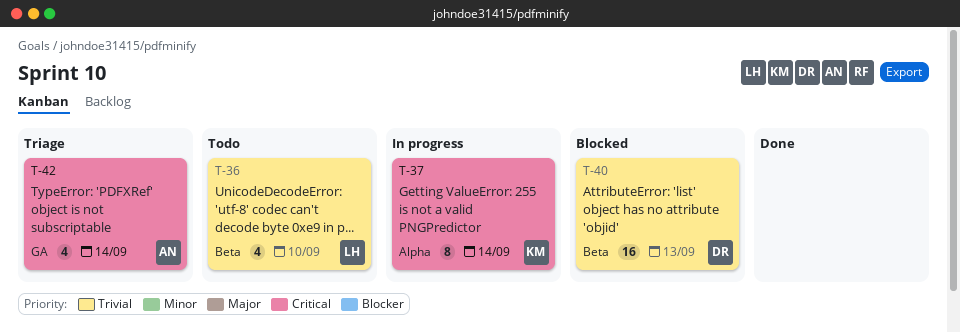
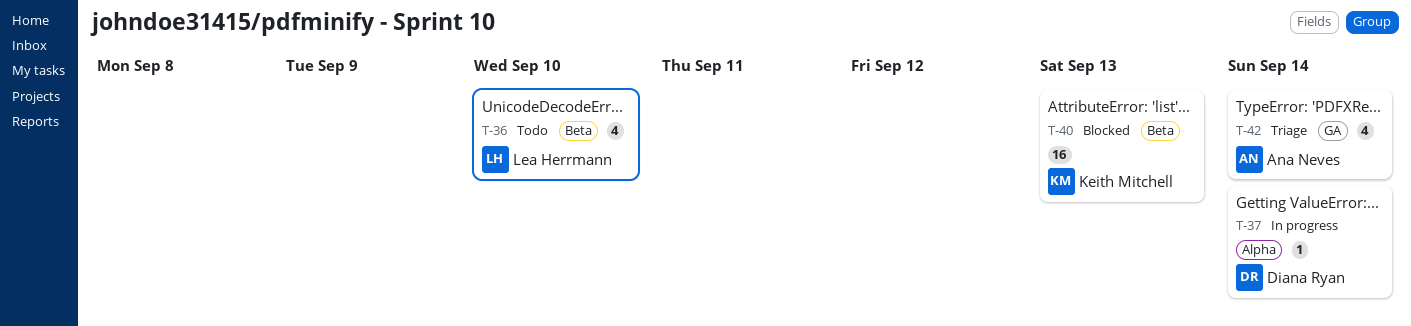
T-37, owner: Keith Mitchell -> Diana Ryan
T-37, estimate: 8 -> 1
T-40, owner: Diana Ryan -> Keith Mitchell

